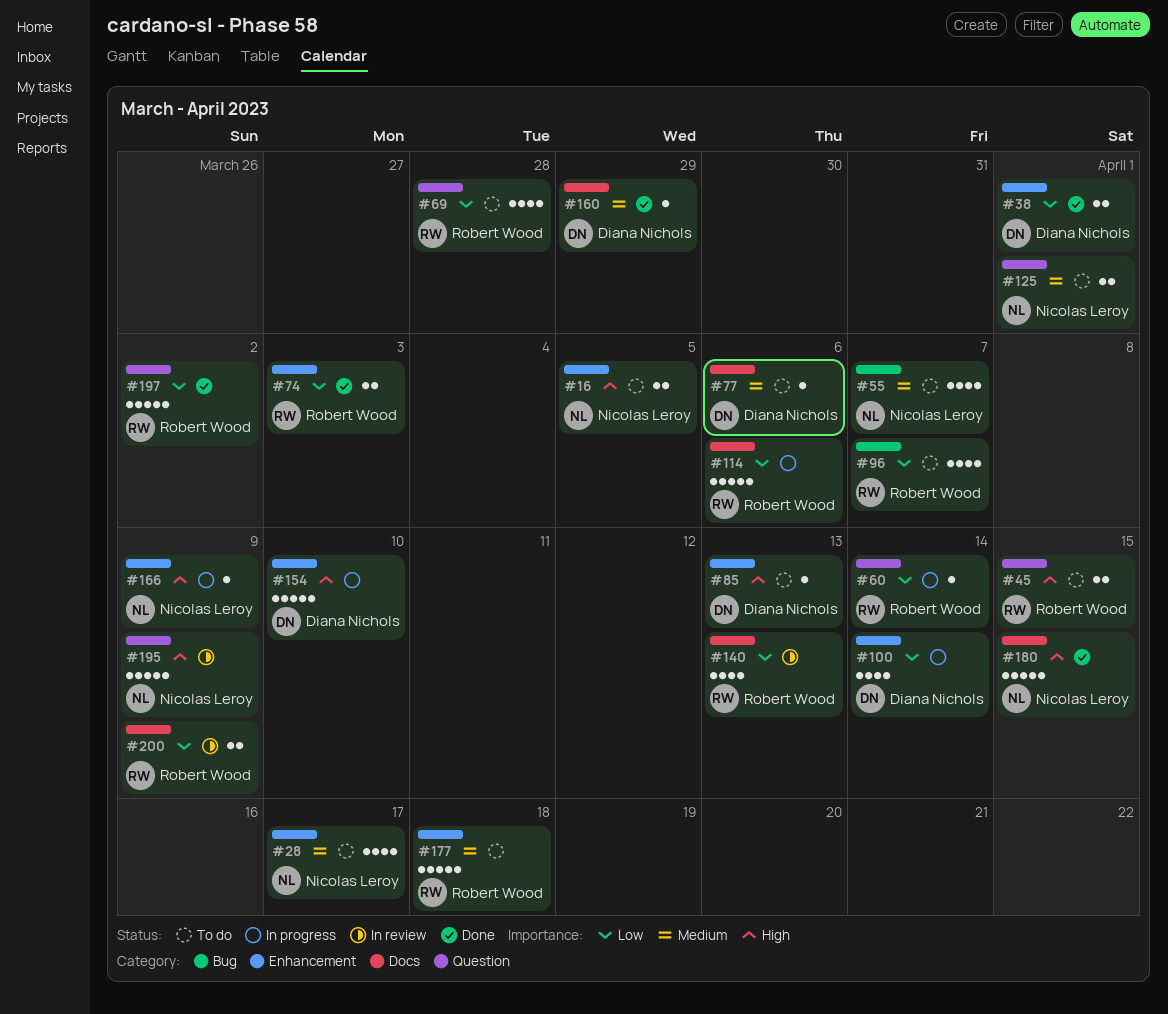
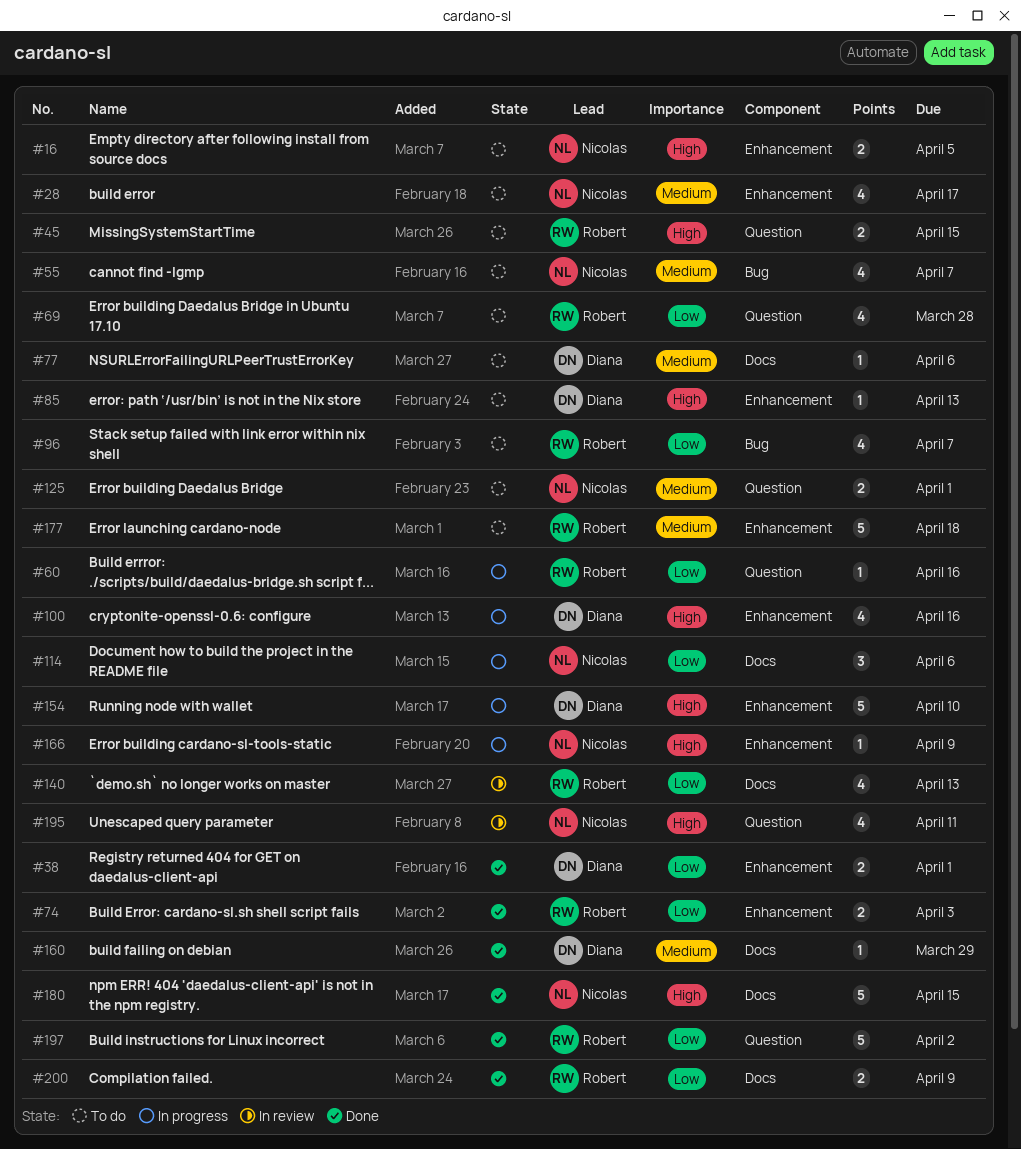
#60, due: Apr 14 -> Apr 16
#100, priority: Low -> High
#100, due: Apr 14 -> Apr 16
#114, owner: Robert Wood -> Nicolas Leroy
#114, estimate: 5 -> 3
#195, estimate: 5 -> 4
#195, due: Apr 9 -> Apr 11
#200, status: In review -> Done

